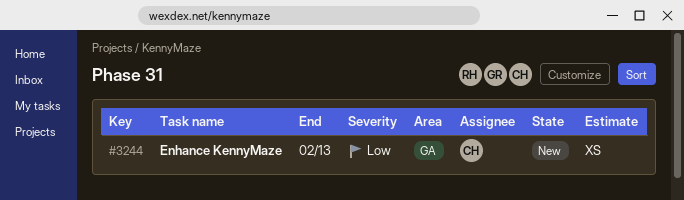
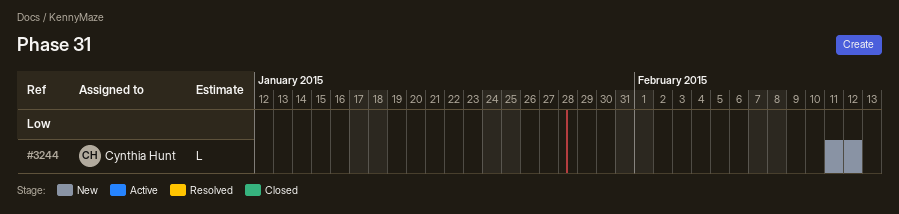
#3244, estimate: XS -> L
#3244, due: Feb 13 -> Feb 12

